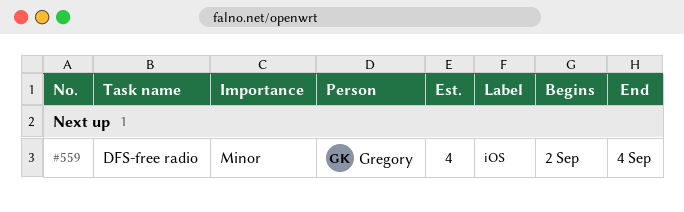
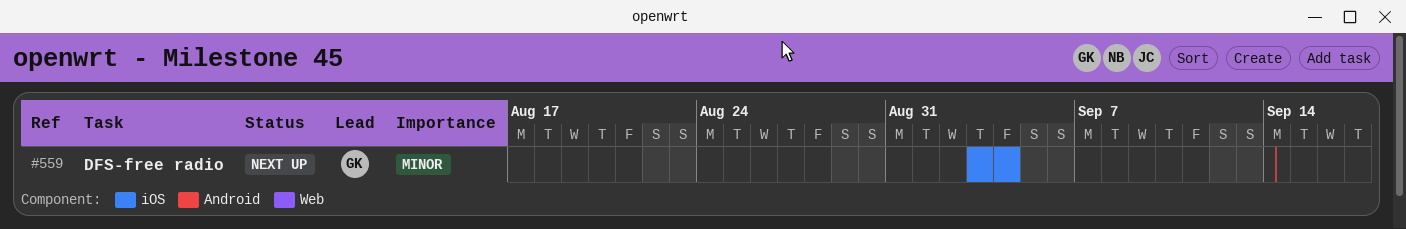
#559, start: Sep 2 -> Sep 3

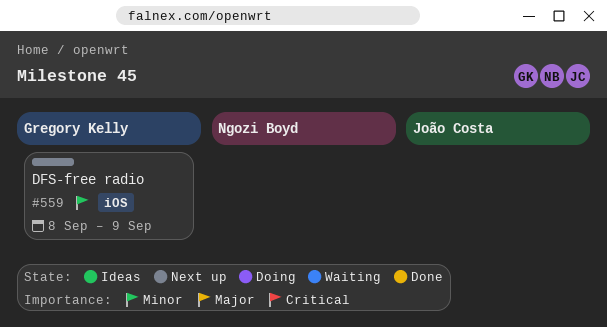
#559, start: Sep 3 -> Sep 8
#559, due: Sep 4 -> Sep 9

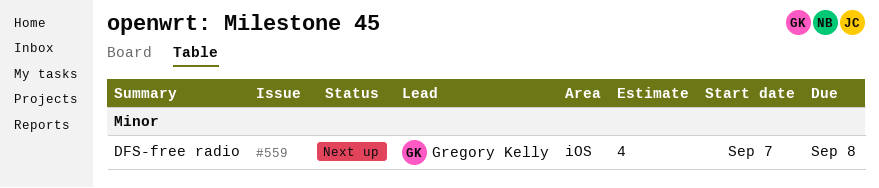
#559, start: Sep 8 -> Sep 7
#559, due: Sep 9 -> Sep 8

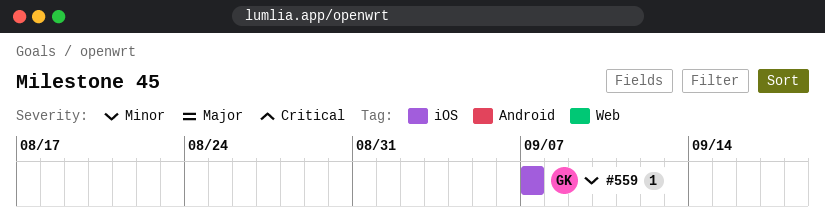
#559, estimate: 4 -> 1
#559, due: Sep 8 -> Sep 7

